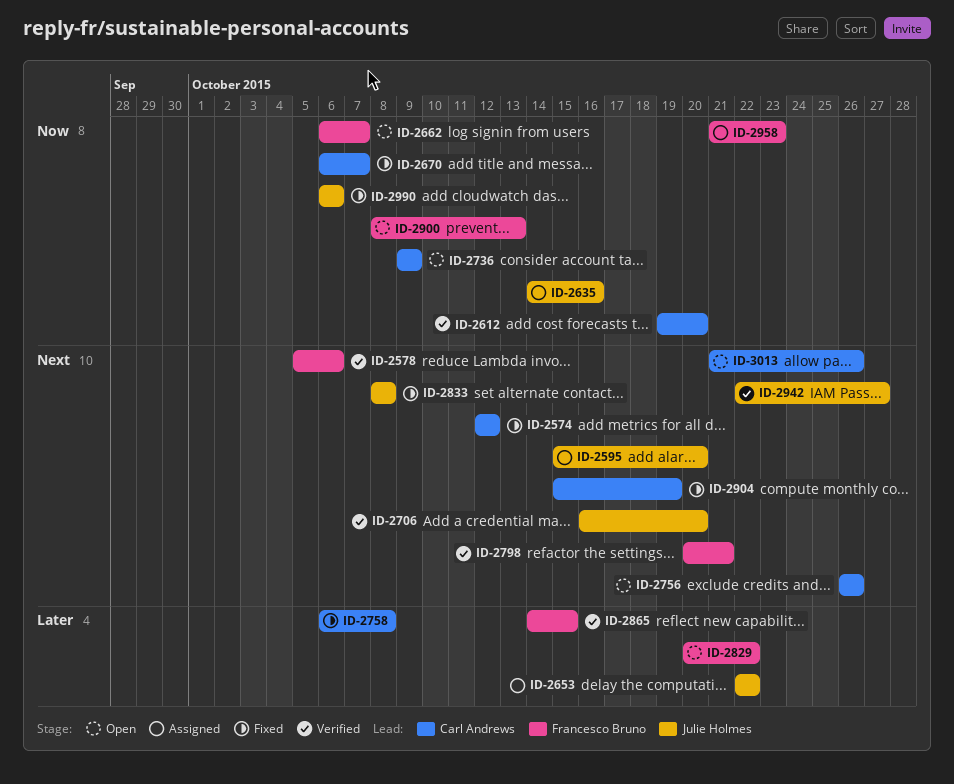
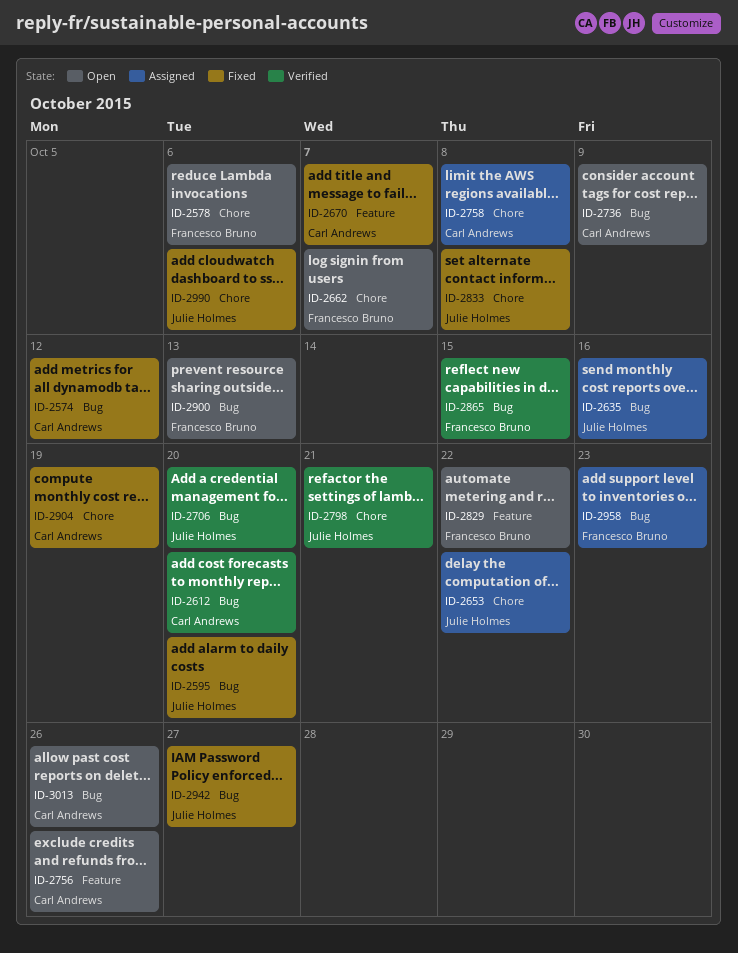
ID-2578, status: Verified -> Open
ID-2595, status: Assigned -> Fixed
ID-2758, status: Fixed -> Assigned
ID-2798, owner: Francesco Bruno -> Julie Holmes
ID-2942, status: Verified -> Fixed

